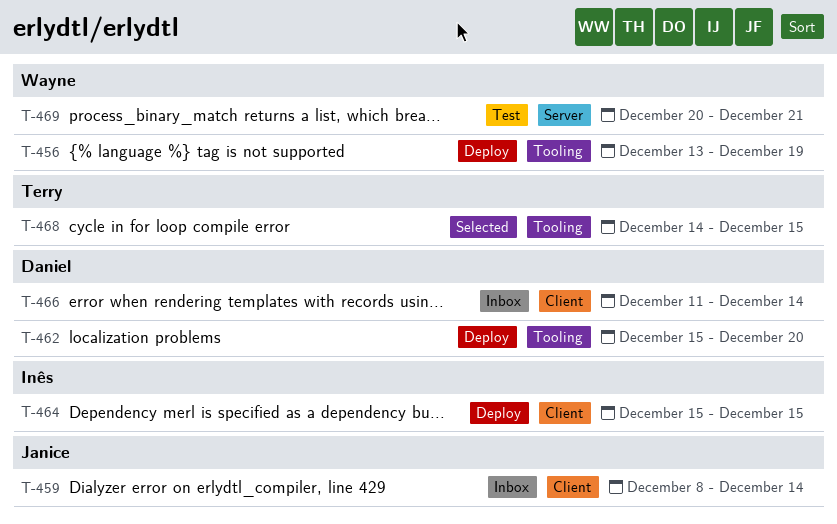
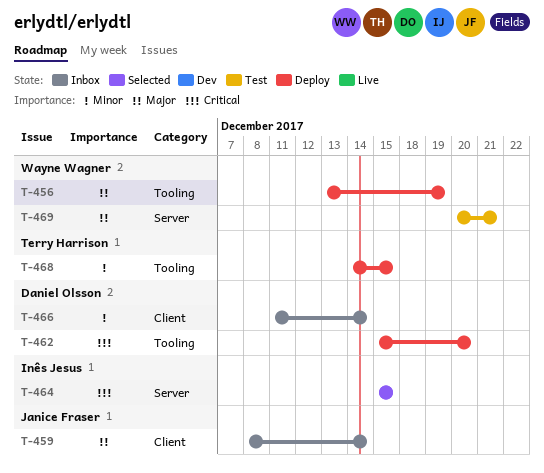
T-464, status: Deploy -> Selected
T-464, label: Client -> Server
T-468, status: Selected -> Deploy

